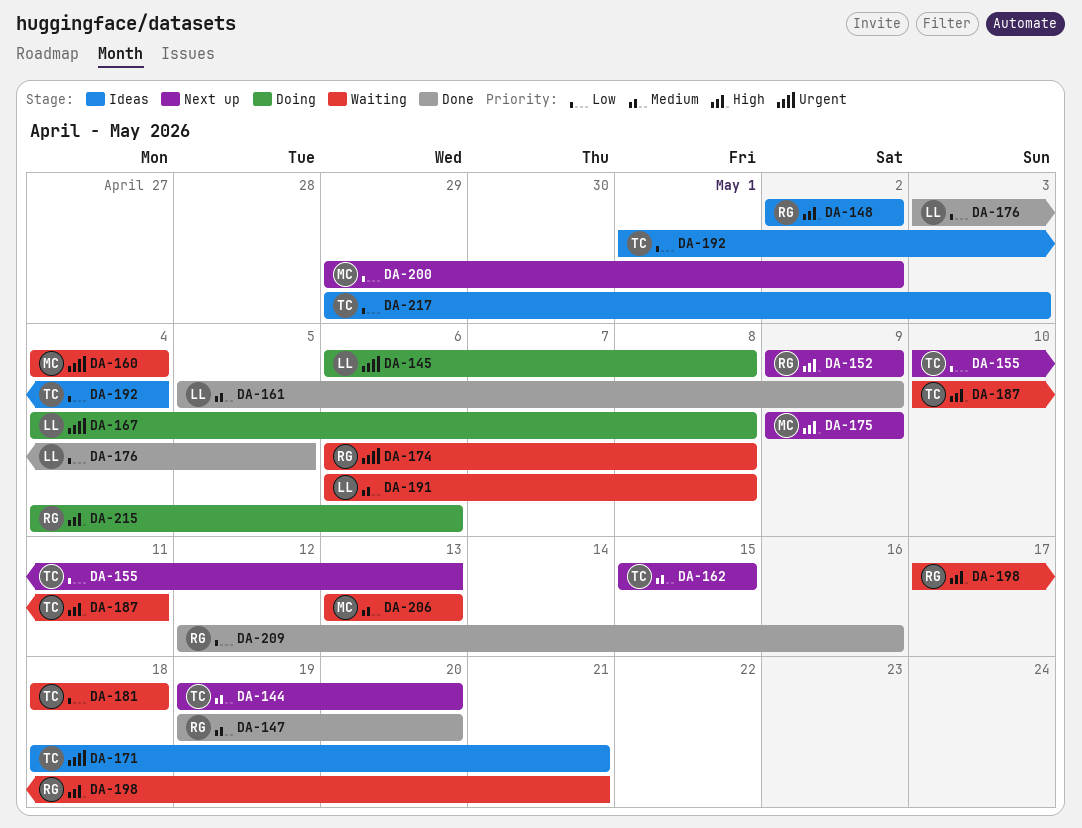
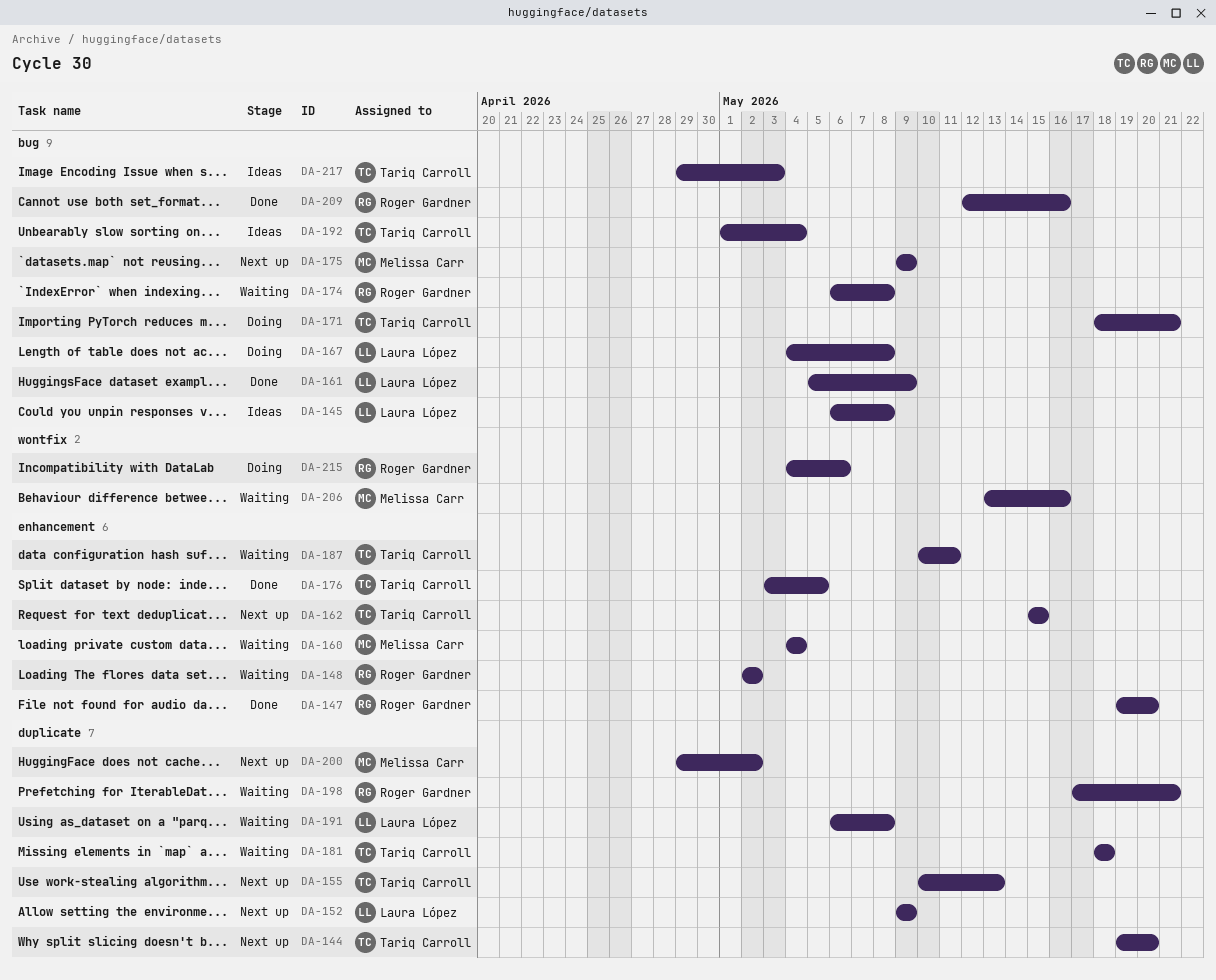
DA-145, status: Doing -> Ideas
DA-148, status: Ideas -> Waiting
DA-152, owner: Roger Gardner -> Laura López
DA-171, status: Ideas -> Doing
DA-176, owner: Laura López -> Tariq Carroll
DA-206, due: May 13 -> May 16

